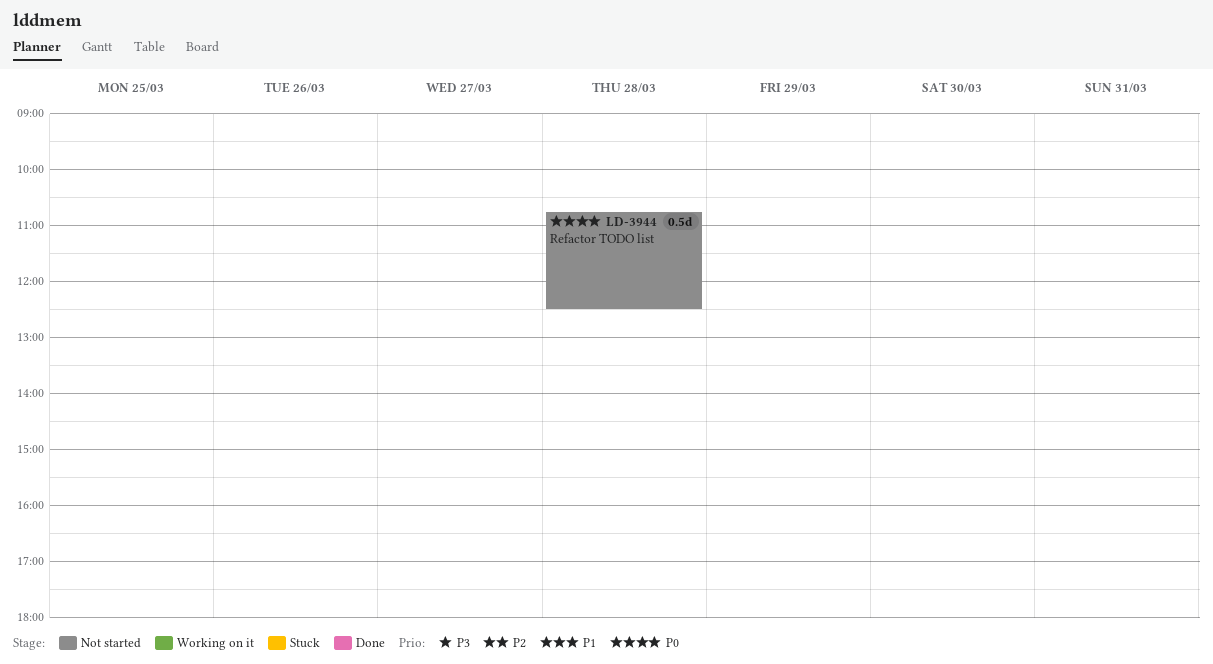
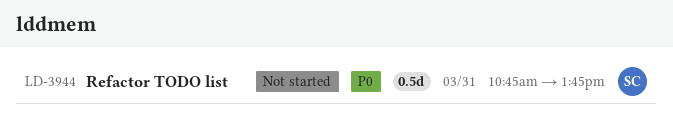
LD-3944, day: Mar 28 -> Mar 31
LD-3944, ends: 12:30 -> 13:45

